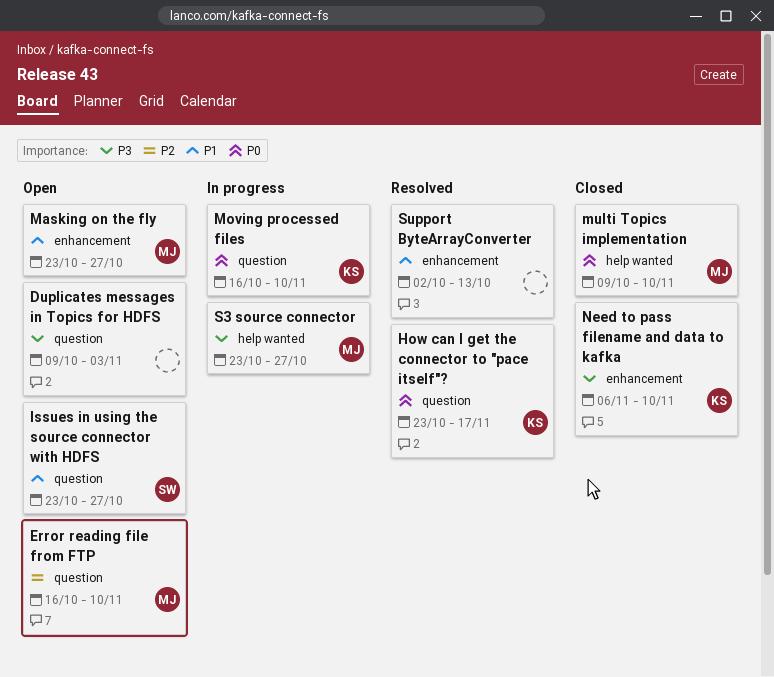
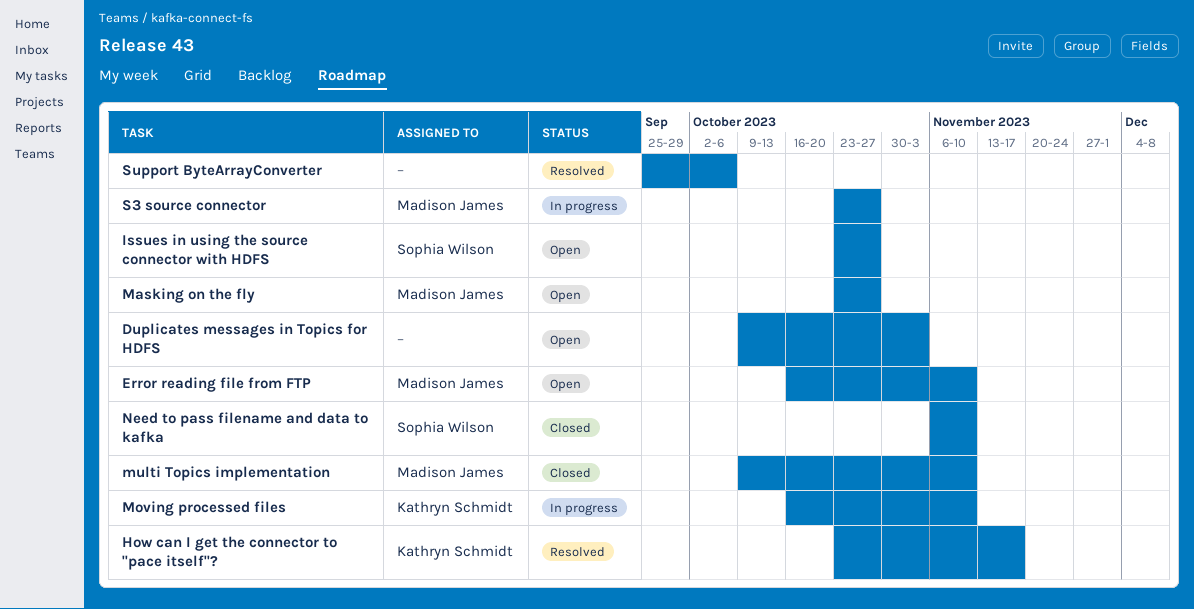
Need to pass filename and data to kafka, owner: Kathryn Schmidt -> Sophia Wilson
Support ByteArrayConverter, start: Oct 2 -> Sep 25
Support ByteArrayConverter, due: Oct 13 -> Oct 6

